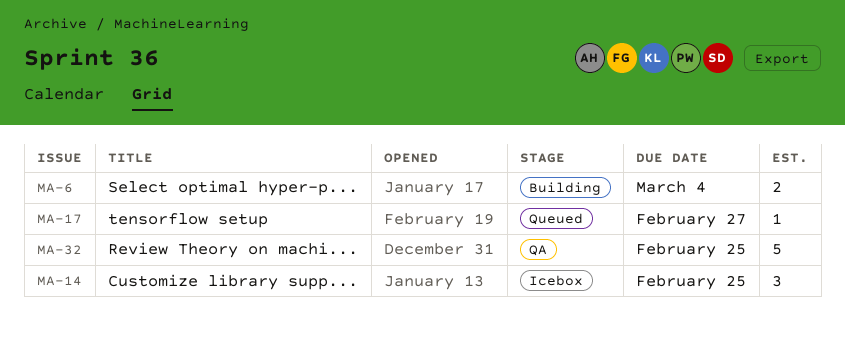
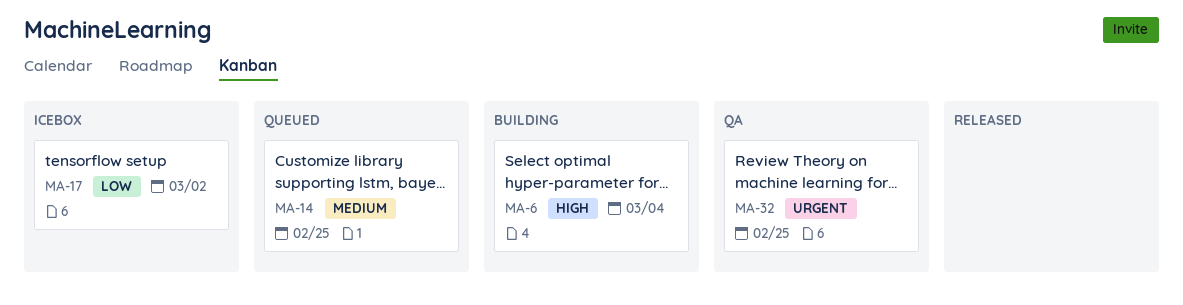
MA-14, status: Icebox -> Queued
MA-17, status: Queued -> Icebox
MA-17, due: Feb 27 -> Mar 2

